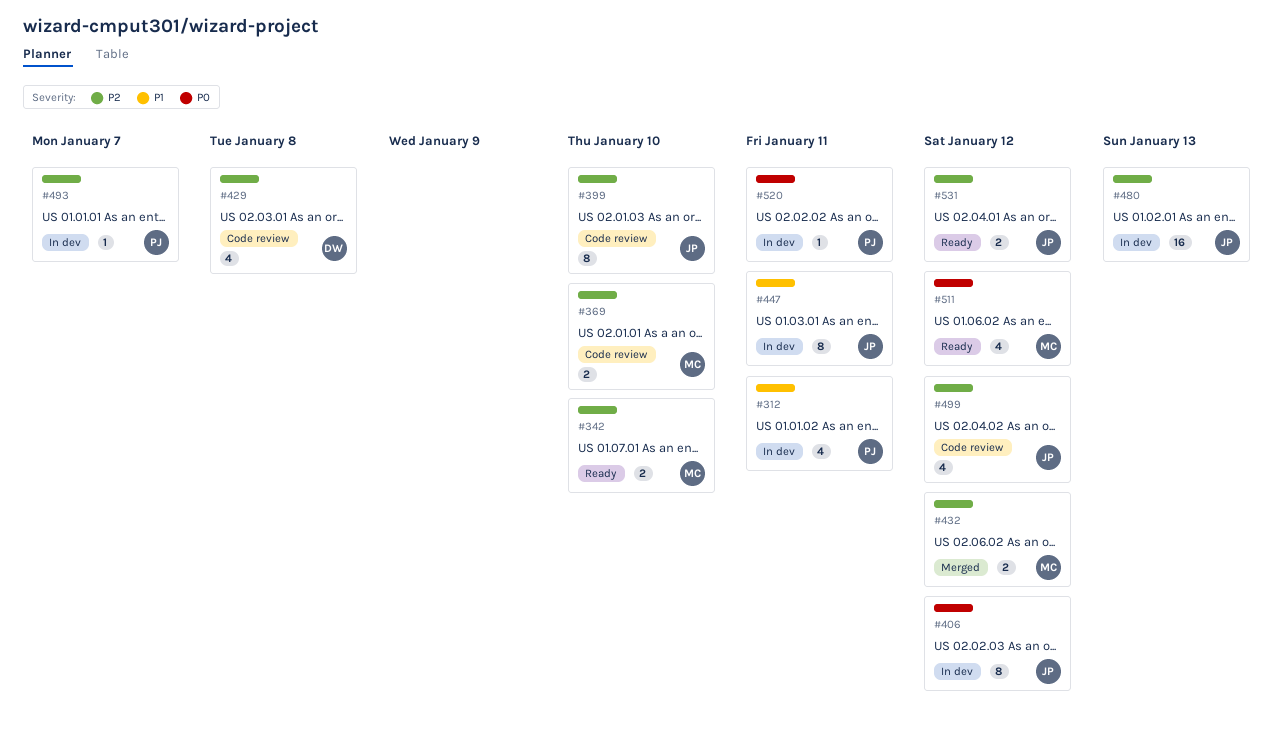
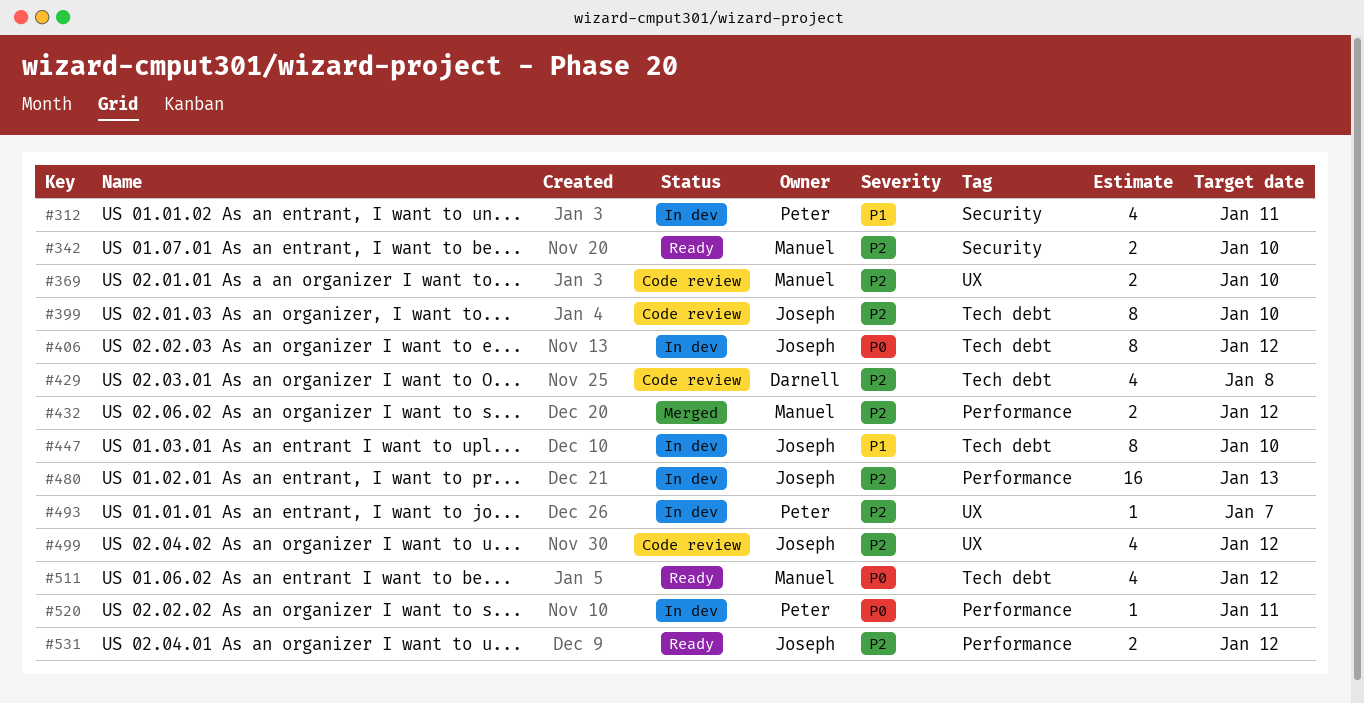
#447, due: Jan 11 -> Jan 10

